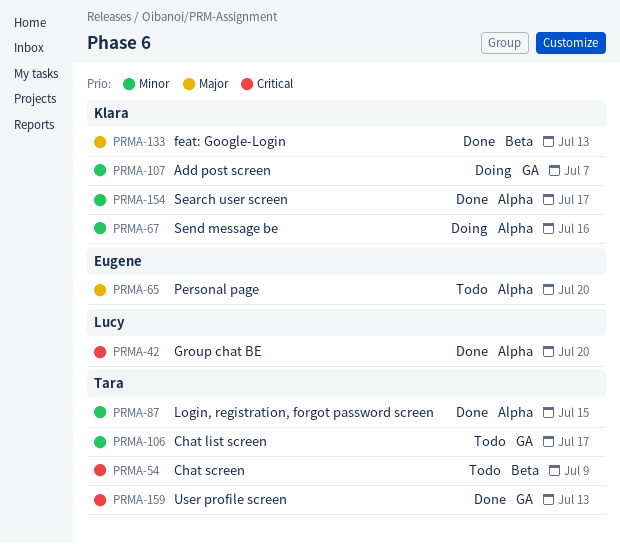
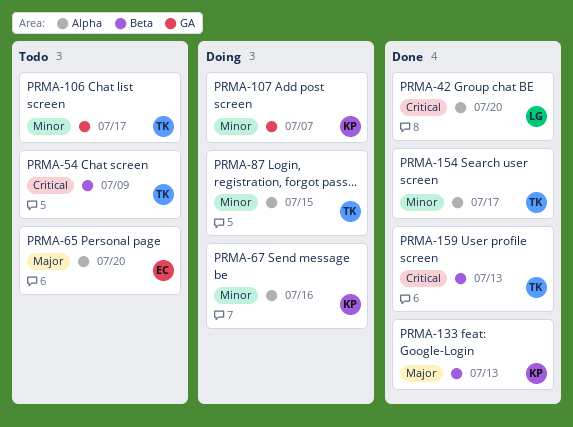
PRMA-87, status: Done -> Doing
PRMA-154, owner: Klara -> Tara
PRMA-159, label: GA -> Beta

